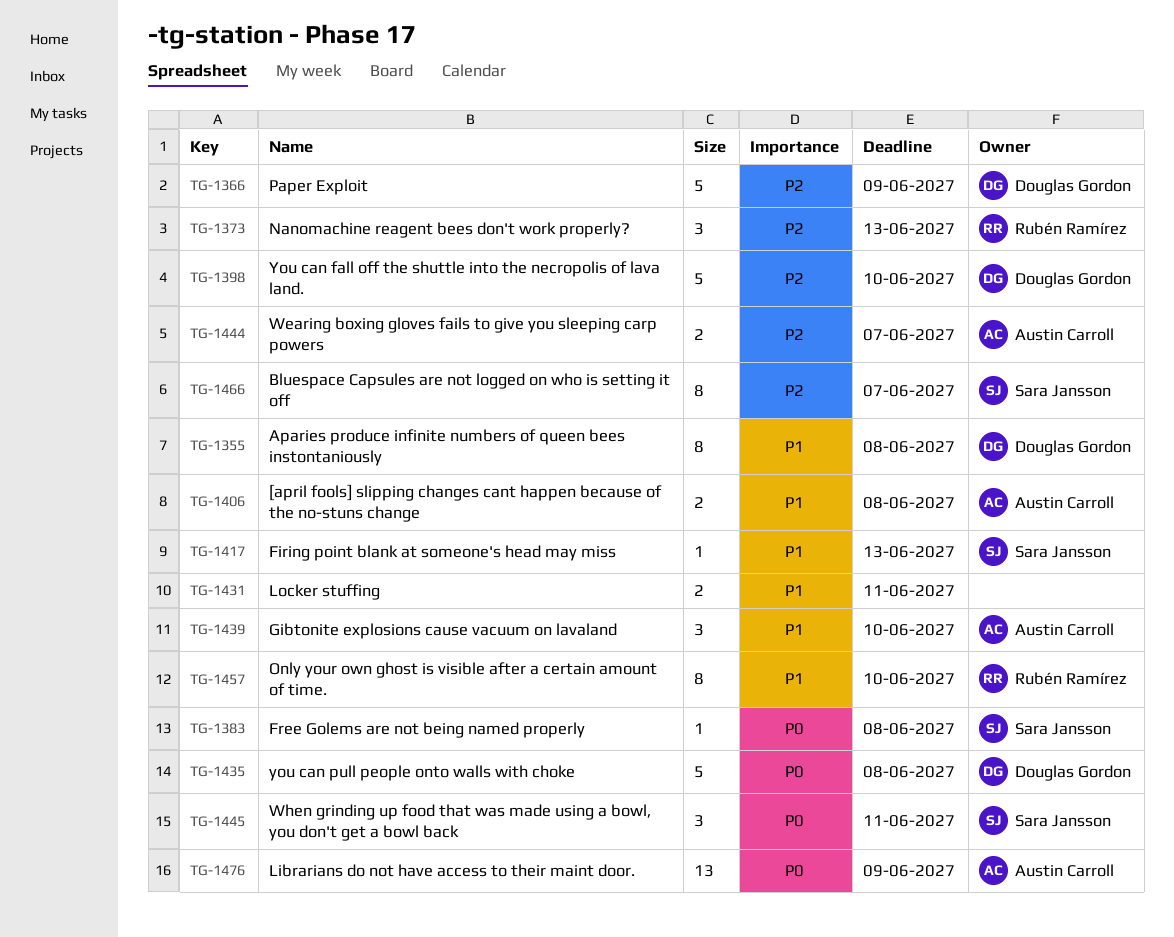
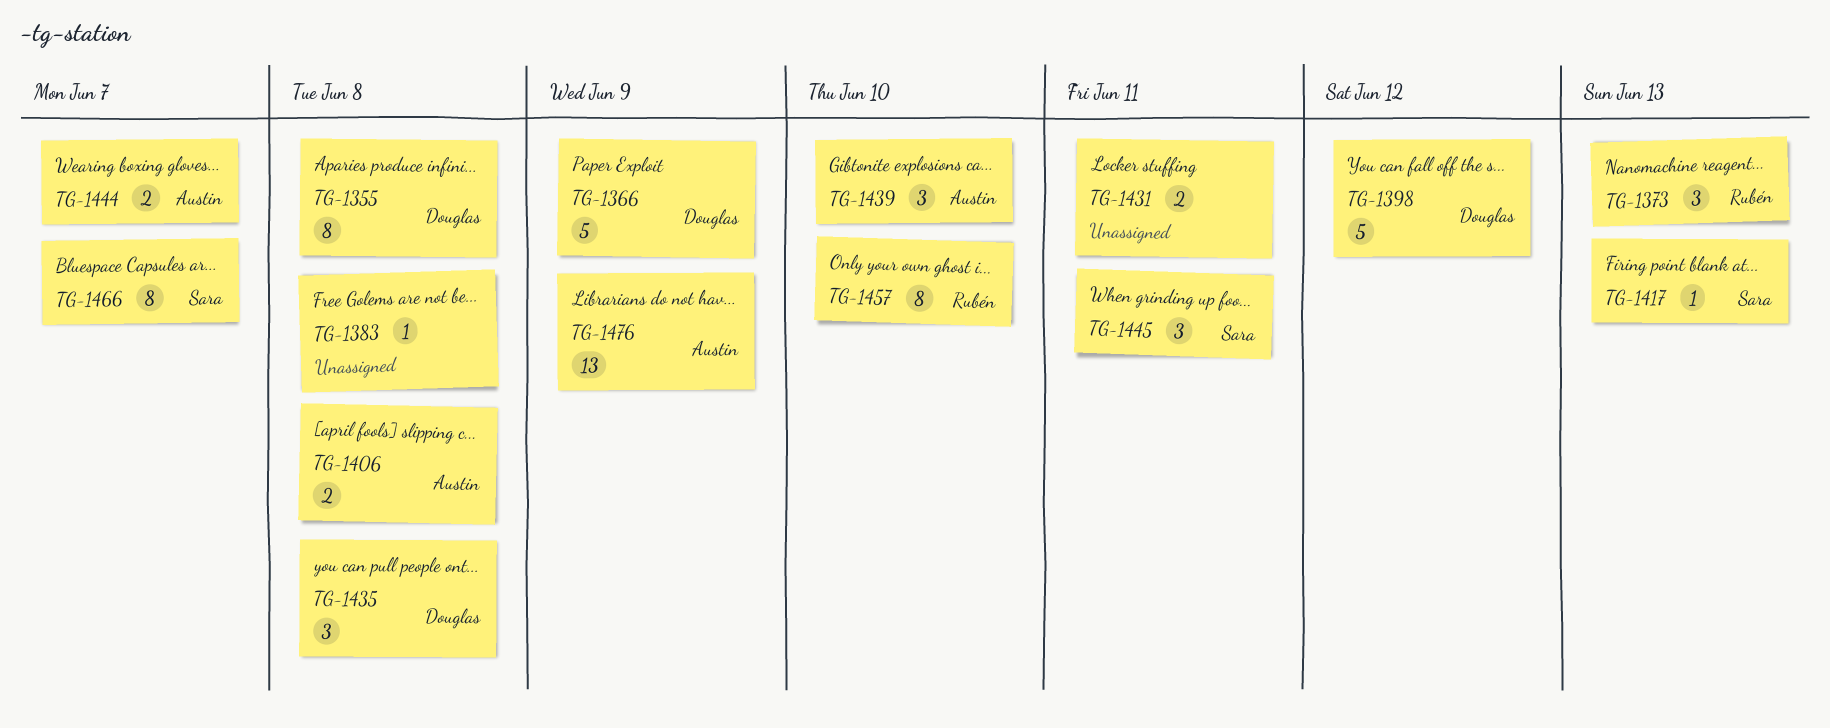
TG-1383, owner: Sara Jansson -> none
TG-1398, due: Jun 10 -> Jun 12
TG-1435, estimate: 5 -> 3

